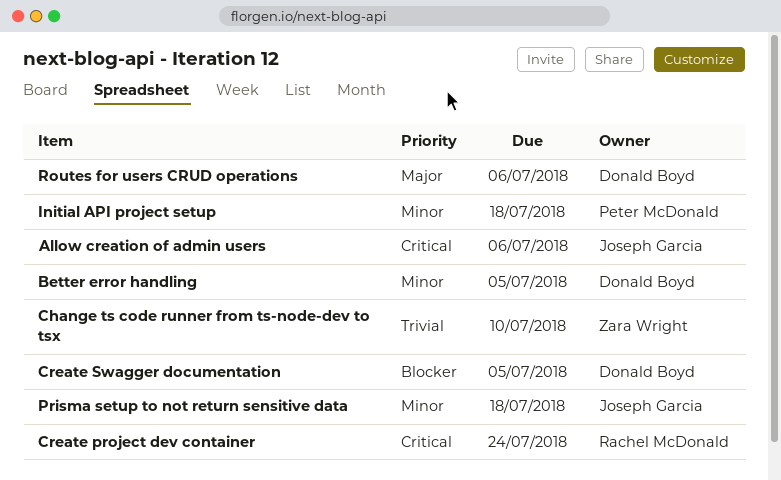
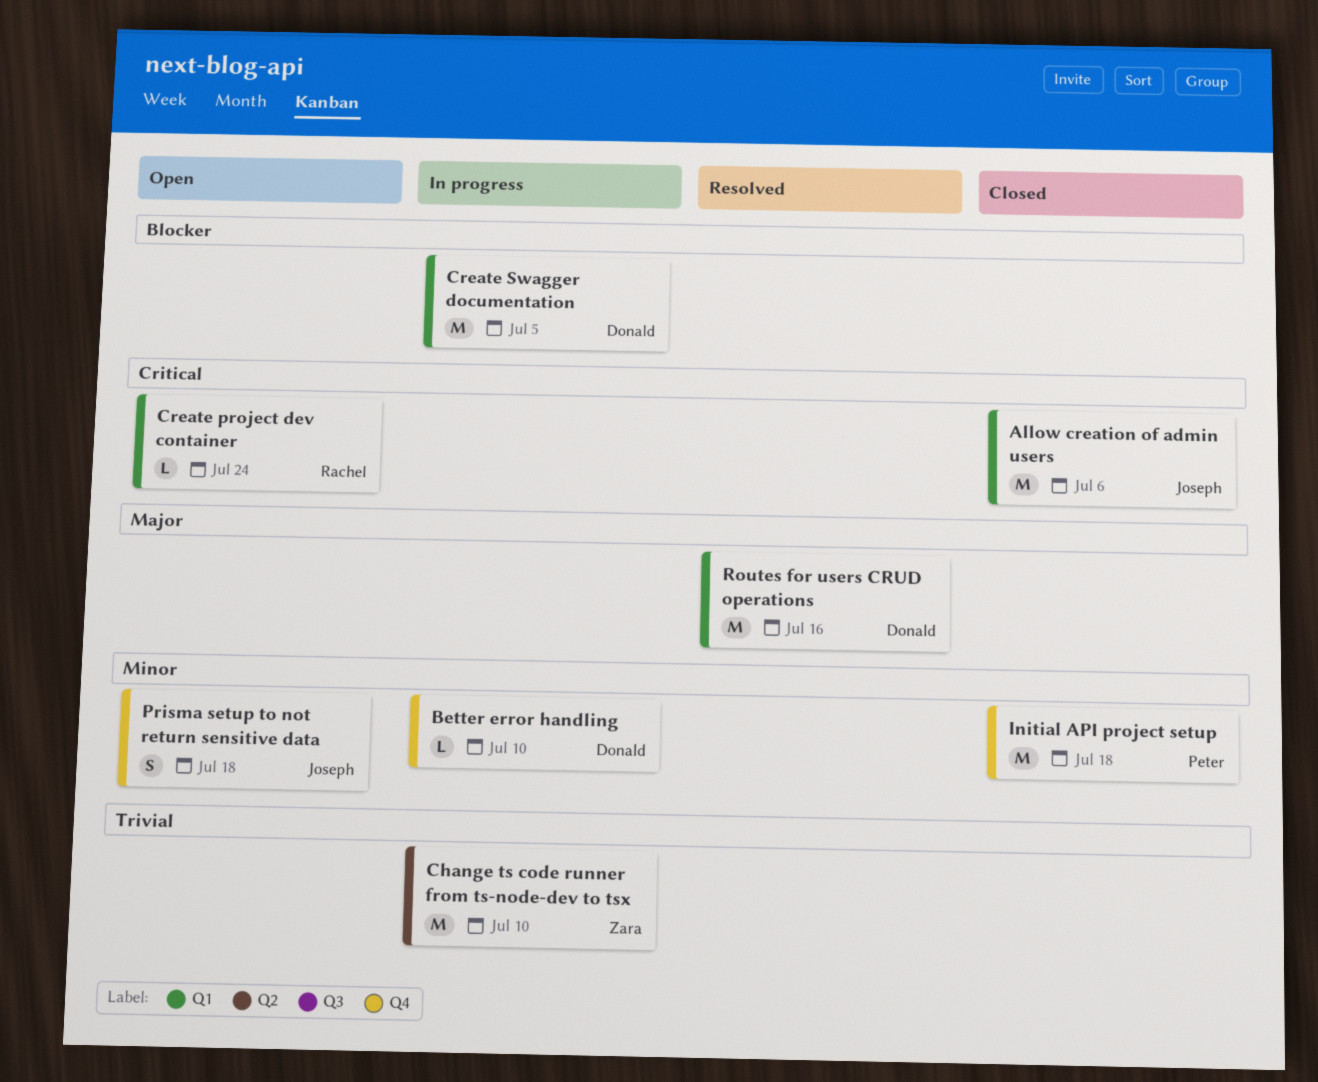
Better error handling, due: Jul 5 -> Jul 10
Routes for users CRUD operations, due: Jul 6 -> Jul 16

